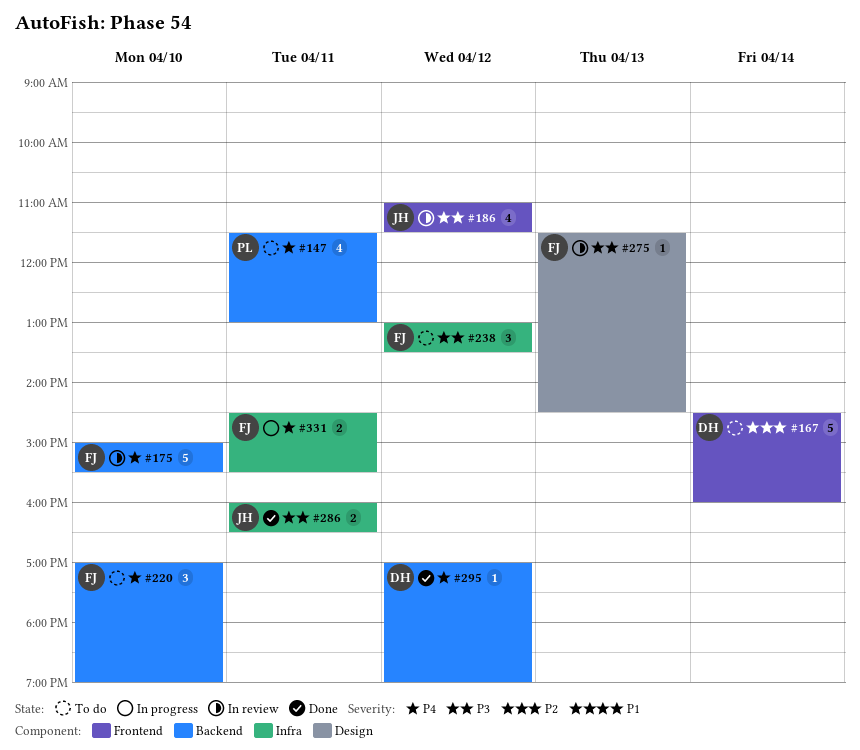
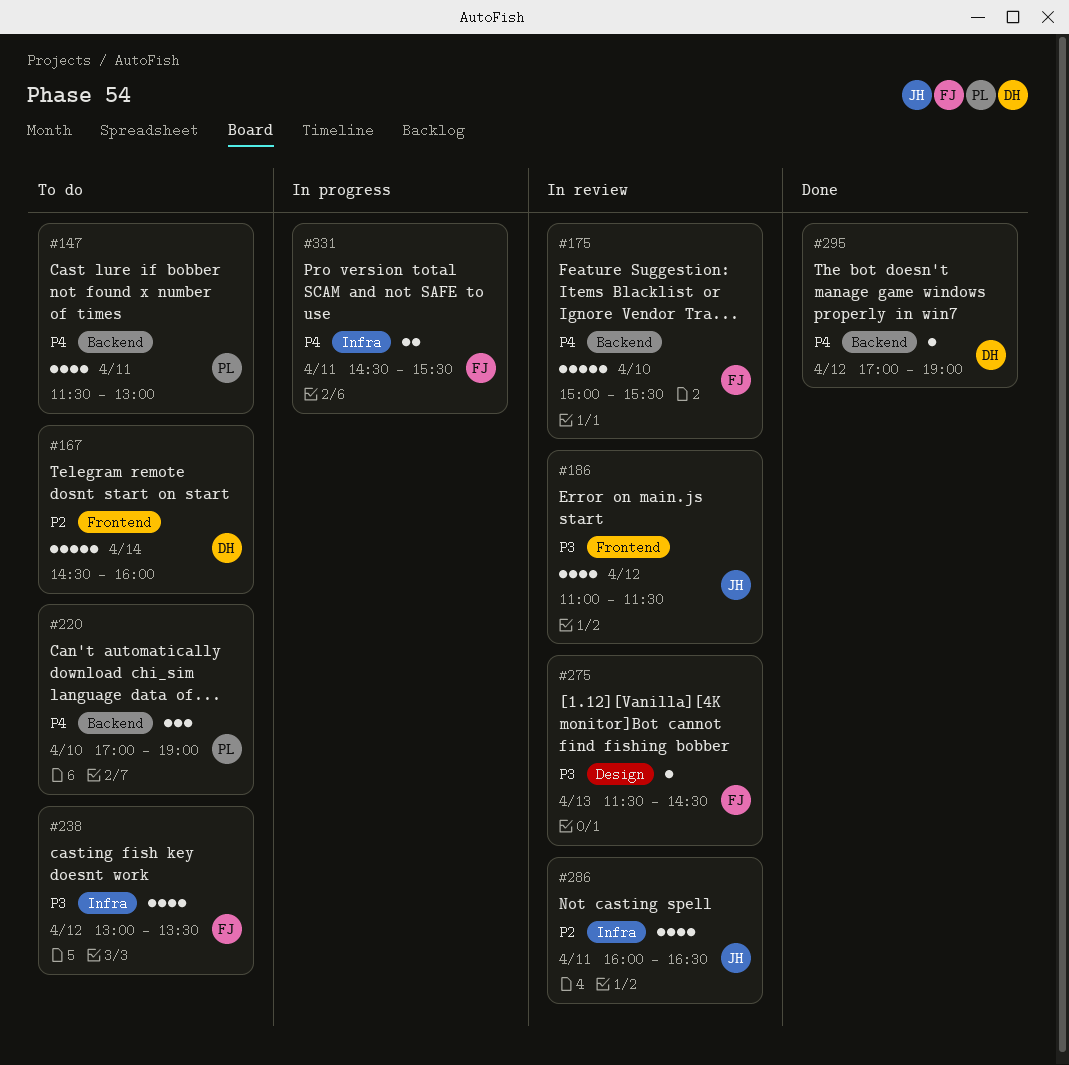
#220, owner: FJ -> PL
#238, estimate: 3 -> 4
#286, status: Done -> In review
#286, priority: P3 -> P2
#286, estimate: 2 -> 4

